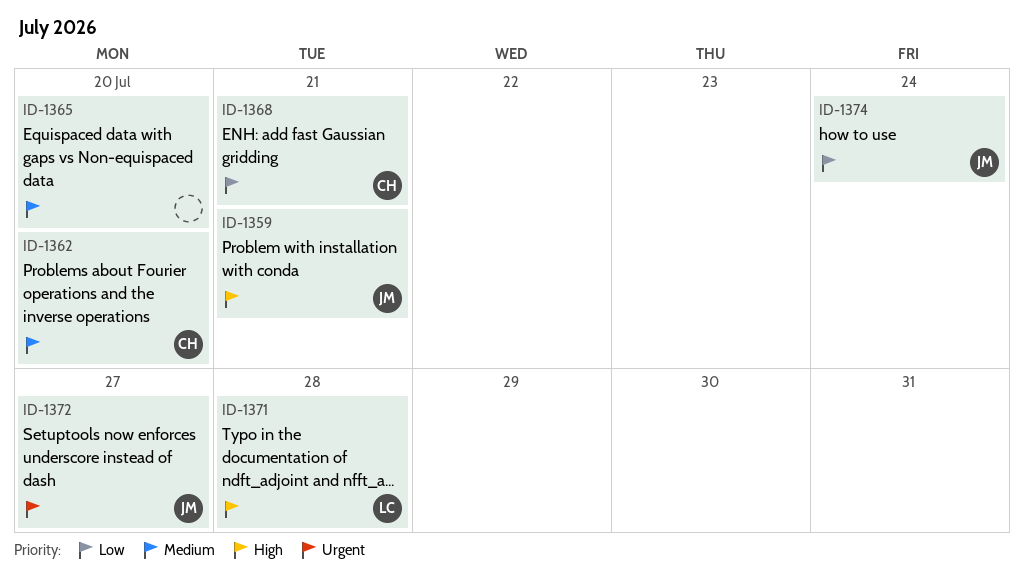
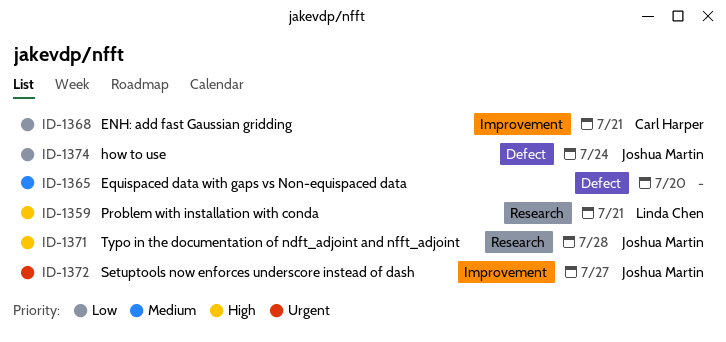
ID-1359, owner: Joshua Martin -> Linda Chen
ID-1362: present -> none
ID-1371, owner: Linda Chen -> Joshua Martin

